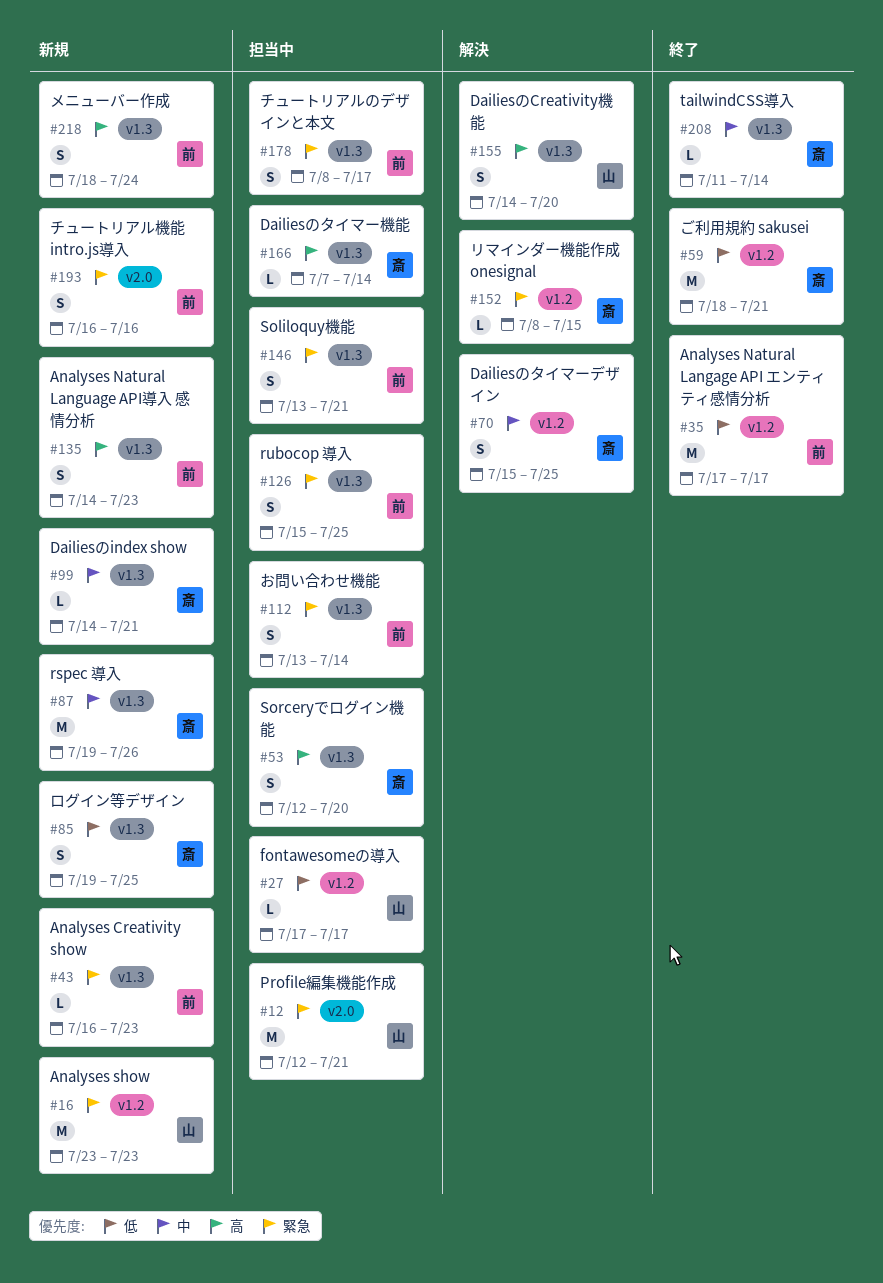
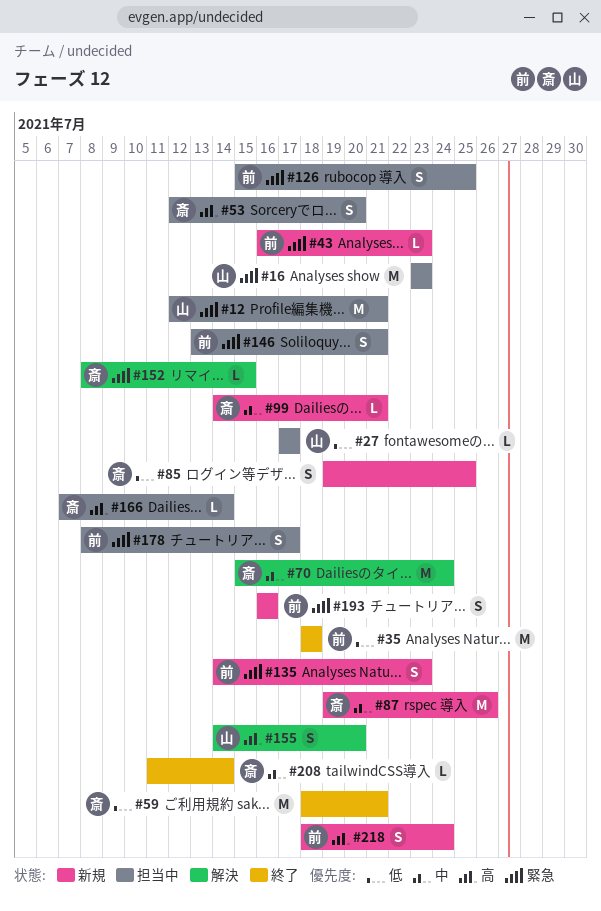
#16, status: 新規 -> 担当中
#35, start: Jul 17 -> Jul 18
#35, due: Jul 17 -> Jul 18
#70, estimate: S -> M
#70, due: Jul 25 -> Jul 24
#112: present -> none
#135, priority: 高 -> 緊急

